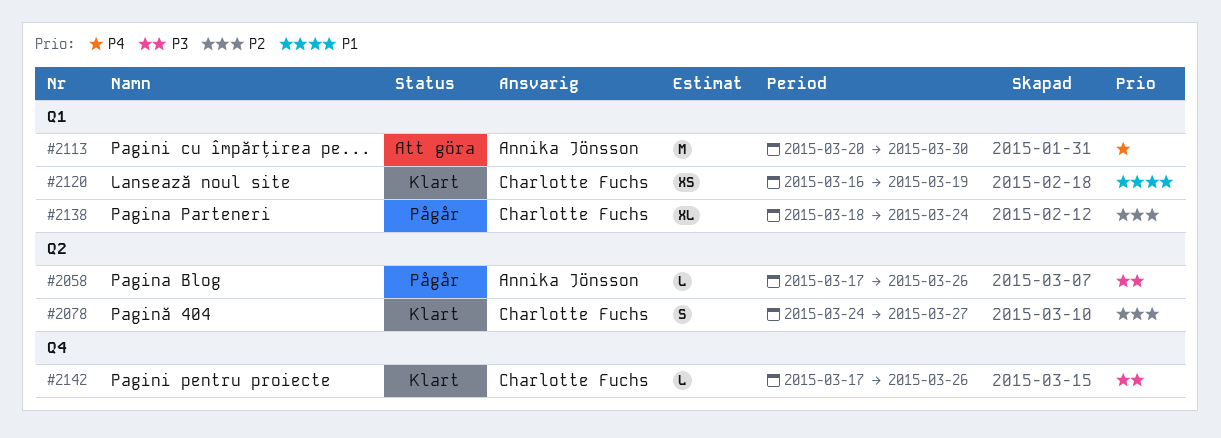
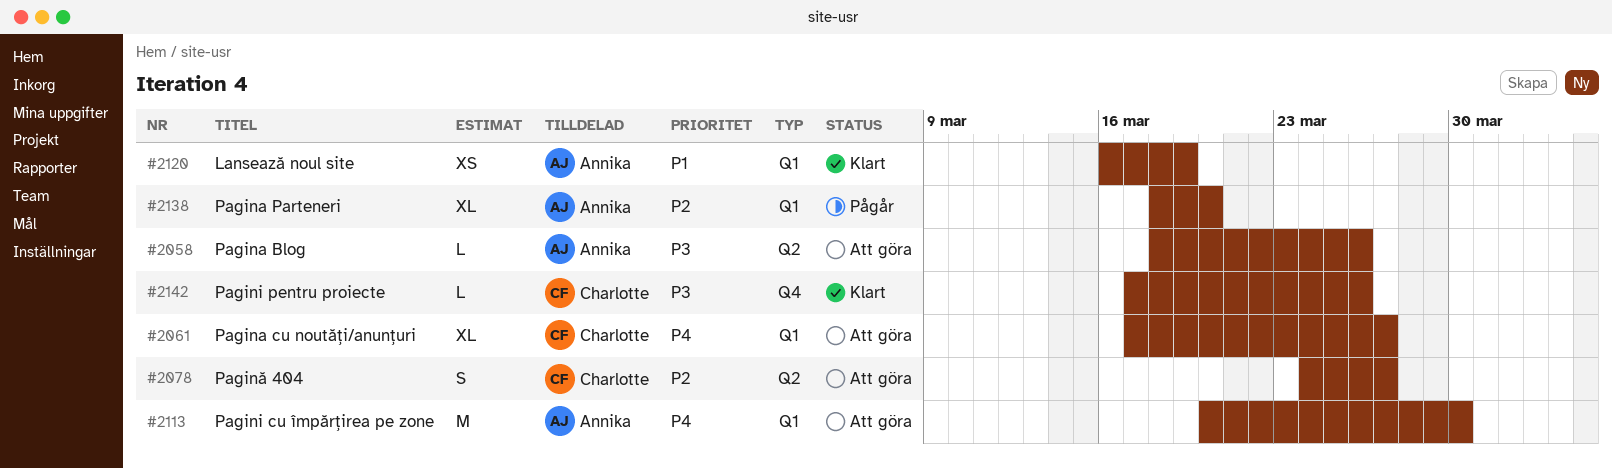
#2058, status: Pågår -> Att göra
#2058, start: Mar 17 -> Mar 18
#2061: none -> present
#2078, status: Klart -> Att göra
#2120, owner: Charlotte Fuchs -> Annika Jönsson
#2138, owner: Charlotte Fuchs -> Annika Jönsson
#2138, due: Mar 24 -> Mar 20

